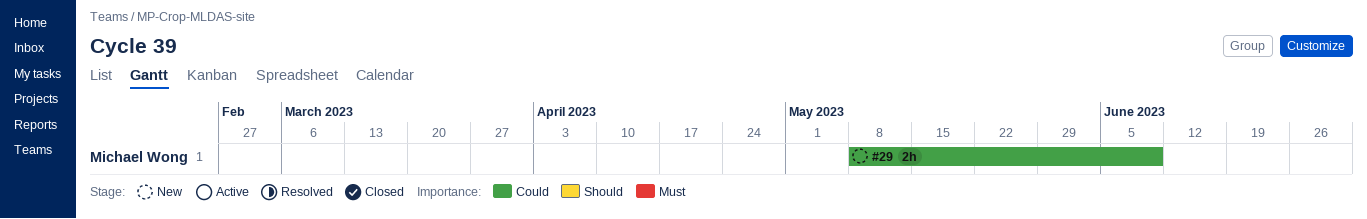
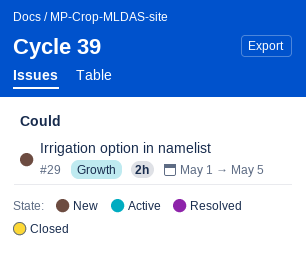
#29, start: May 8 -> May 1
#29, due: Jun 9 -> May 5

